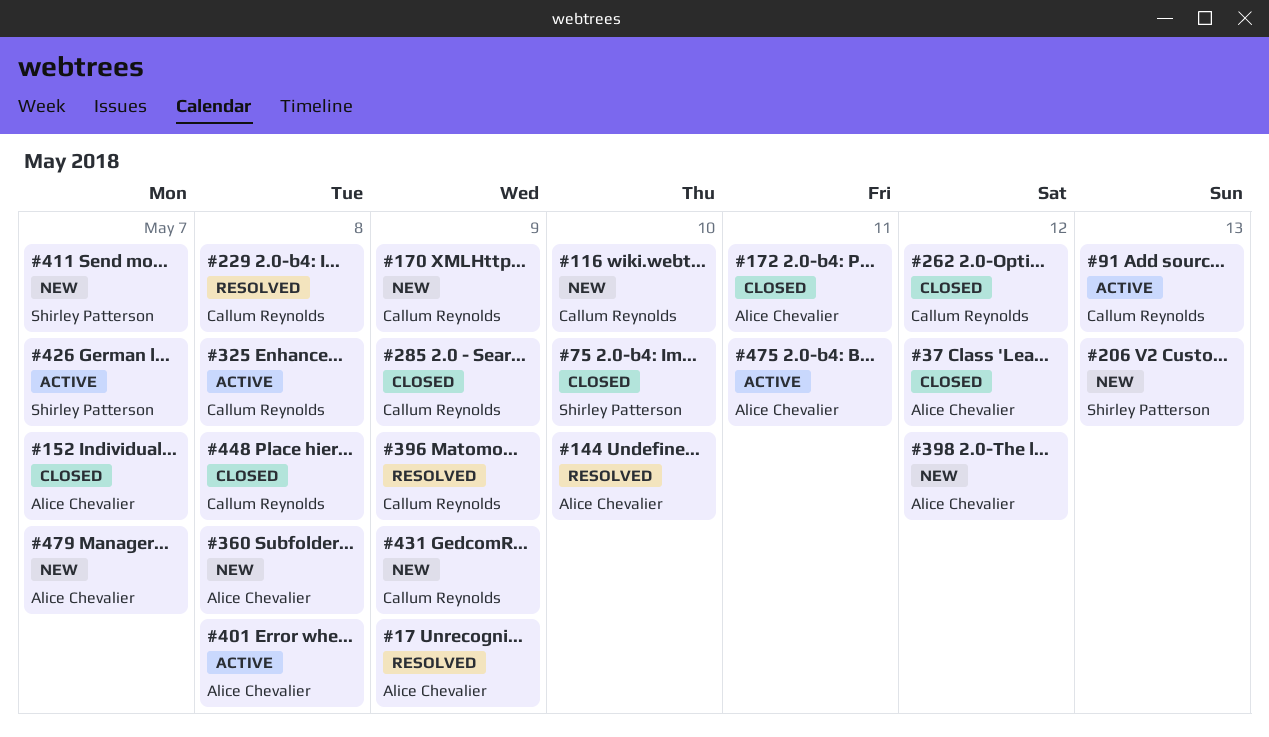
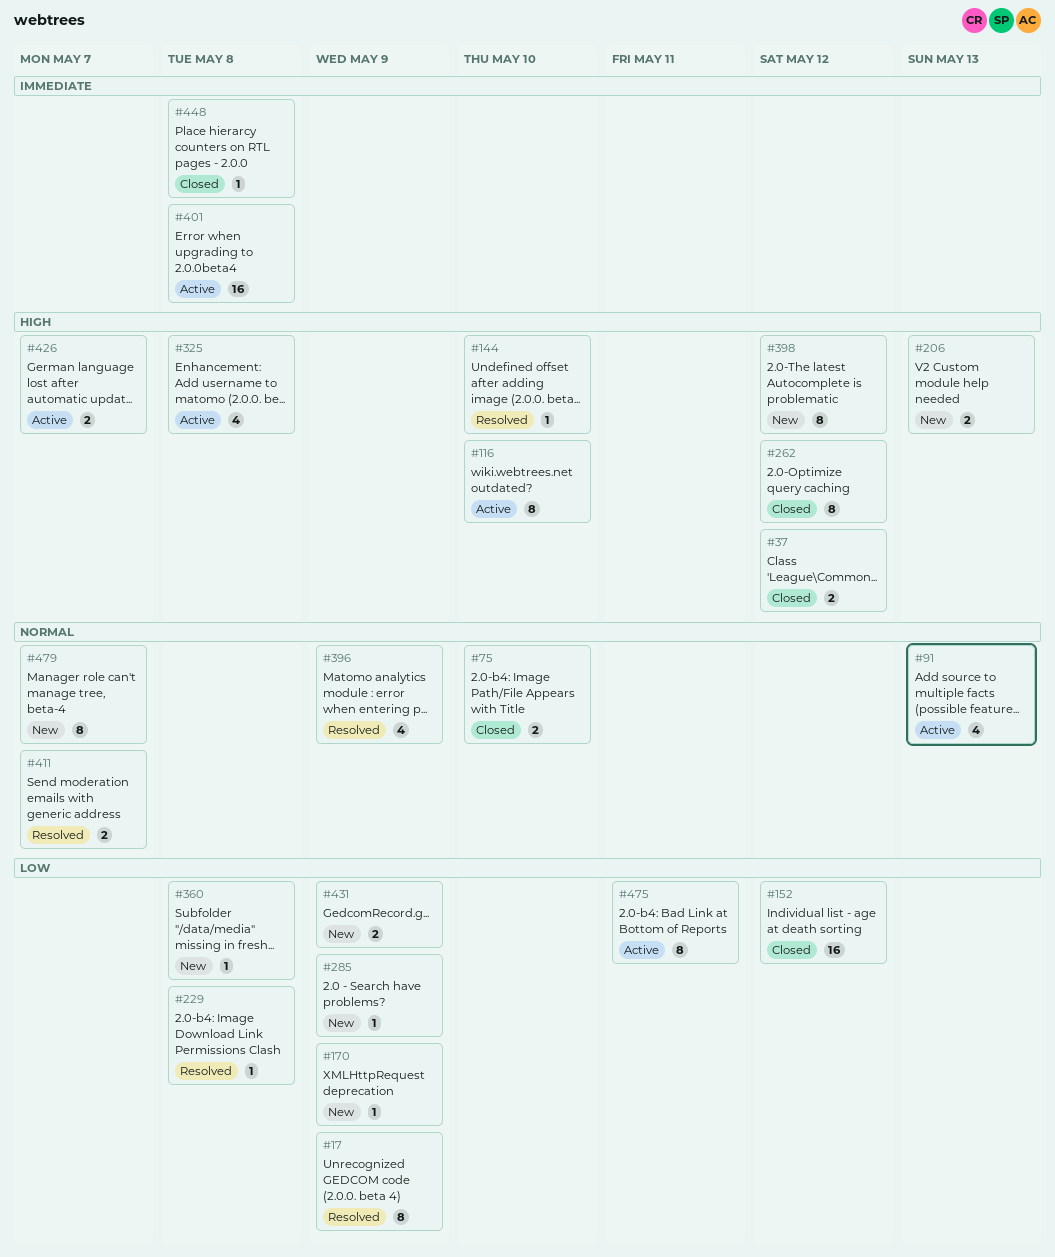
#116, status: New -> Active
#152, due: May 7 -> May 12
#172: present -> none
#285, status: Closed -> New
#411, status: New -> Resolved

